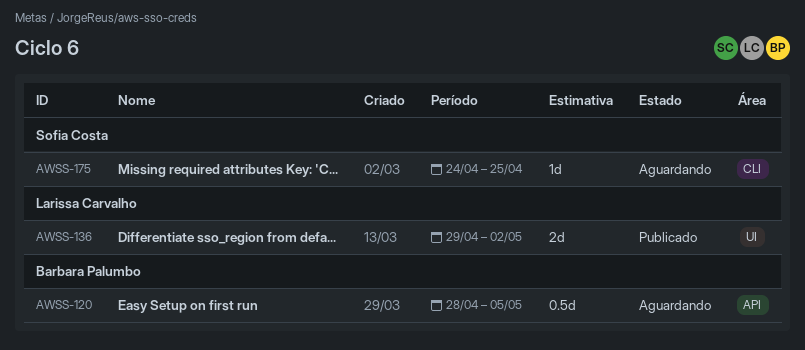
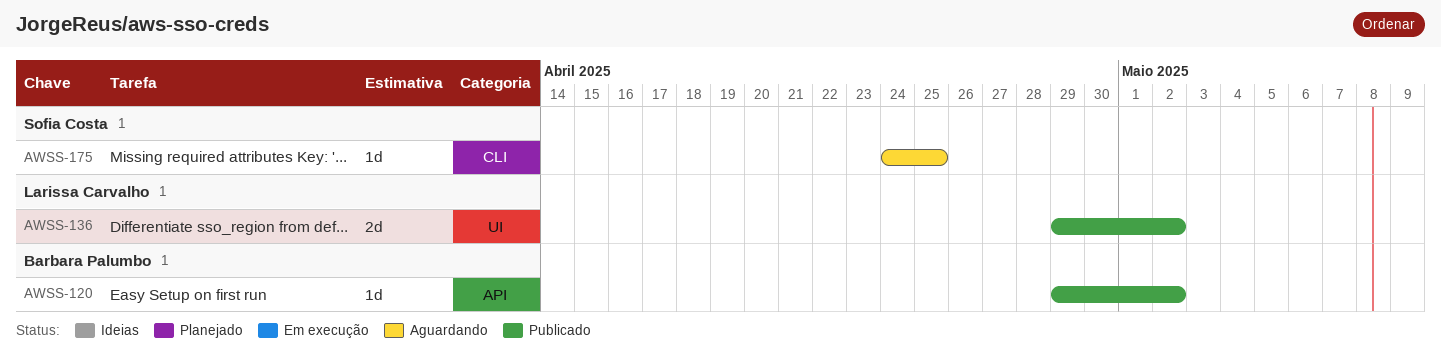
AWSS-120, status: Aguardando -> Publicado
AWSS-120, estimate: 0.5d -> 1d
AWSS-120, start: Apr 28 -> Apr 29
AWSS-120, due: May 5 -> May 2

